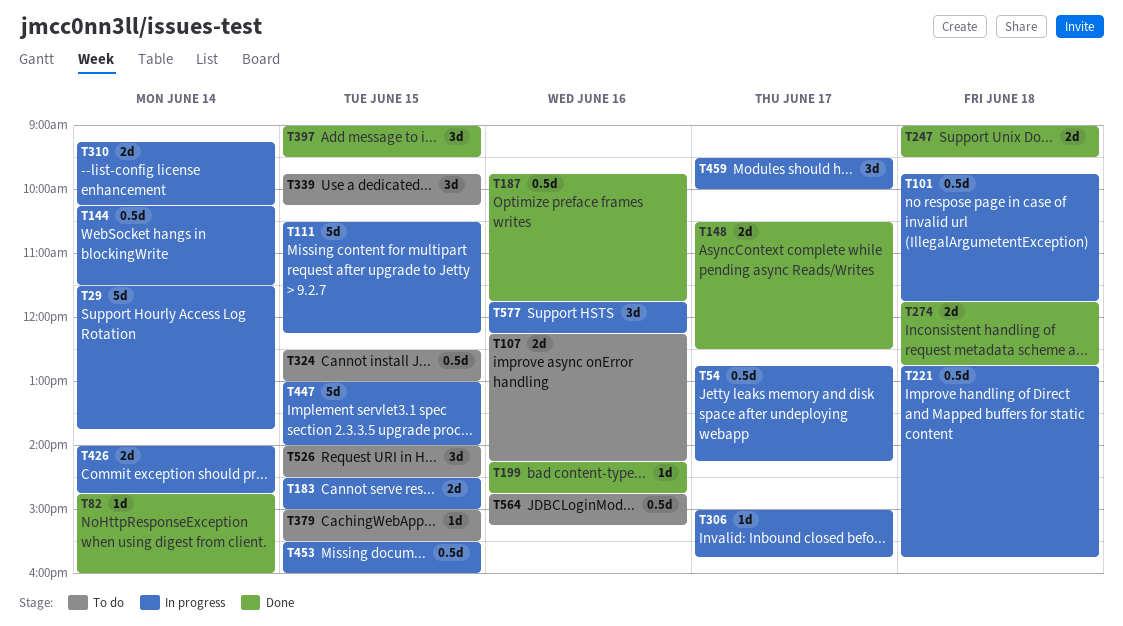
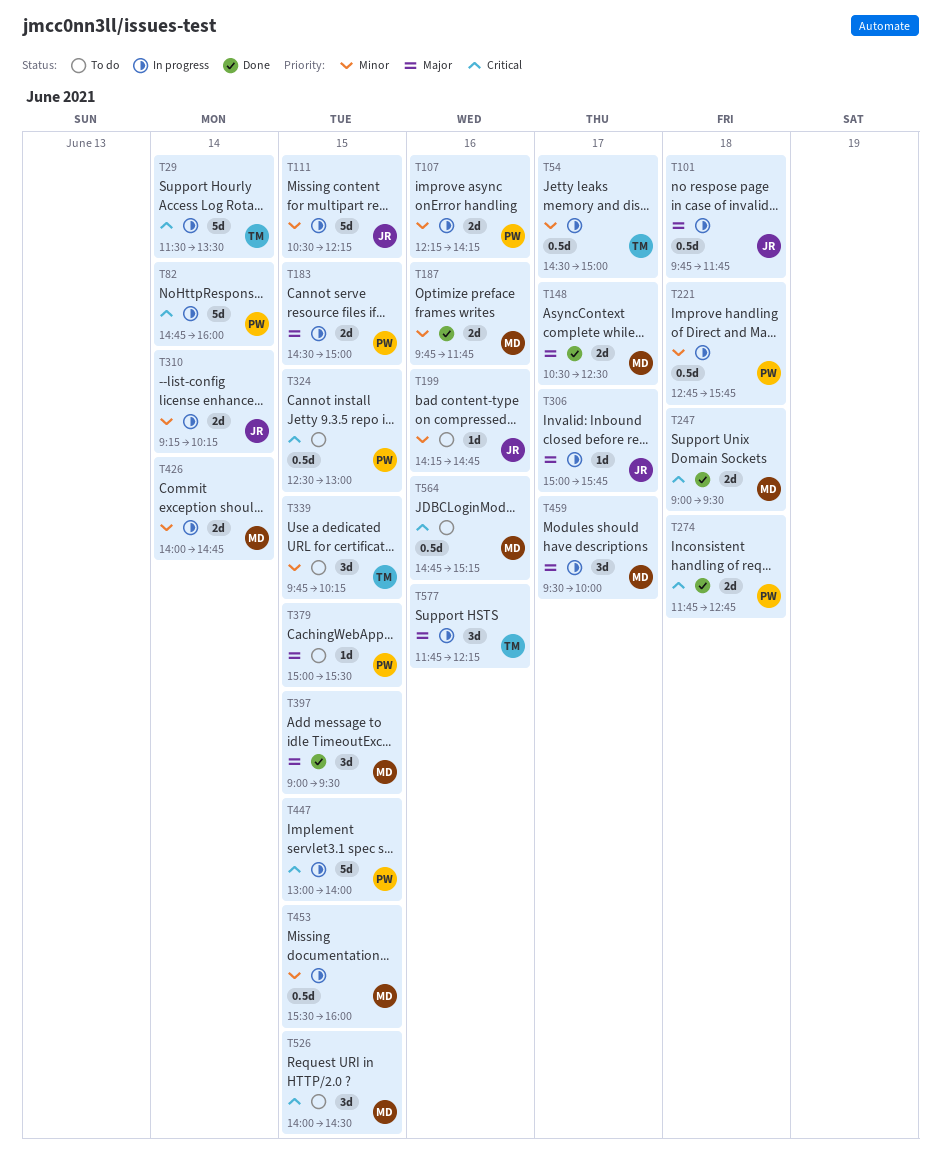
T29, ends: 13:45 -> 13:30
T54, begins: 12:45 -> 14:30
T54, ends: 14:15 -> 15:00
T82, status: Done -> In progress
T82, estimate: 1d -> 5d
T107, status: To do -> In progress
T144: present -> none
T187, estimate: 0.5d -> 2d
T199, status: Done -> To do

